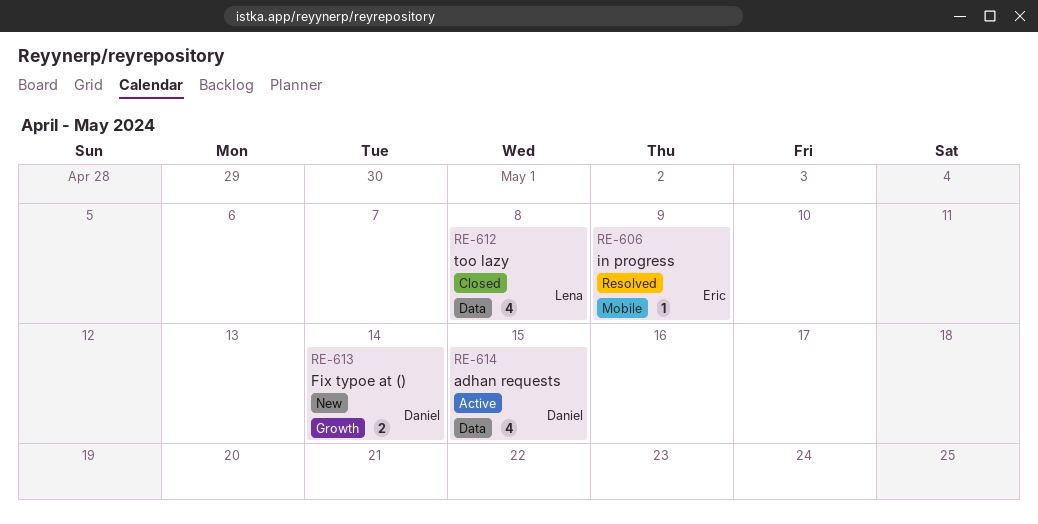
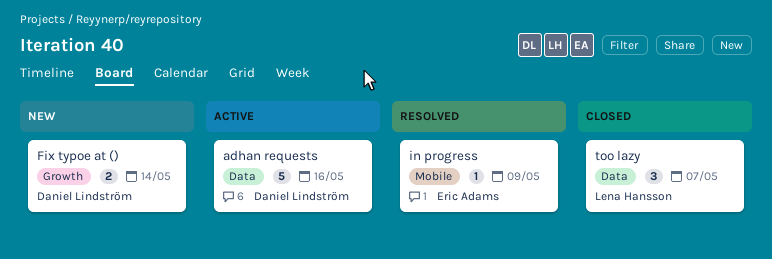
adhan requests, estimate: 4 -> 5
adhan requests, due: May 15 -> May 16
too lazy, estimate: 4 -> 3
too lazy, due: May 8 -> May 7

